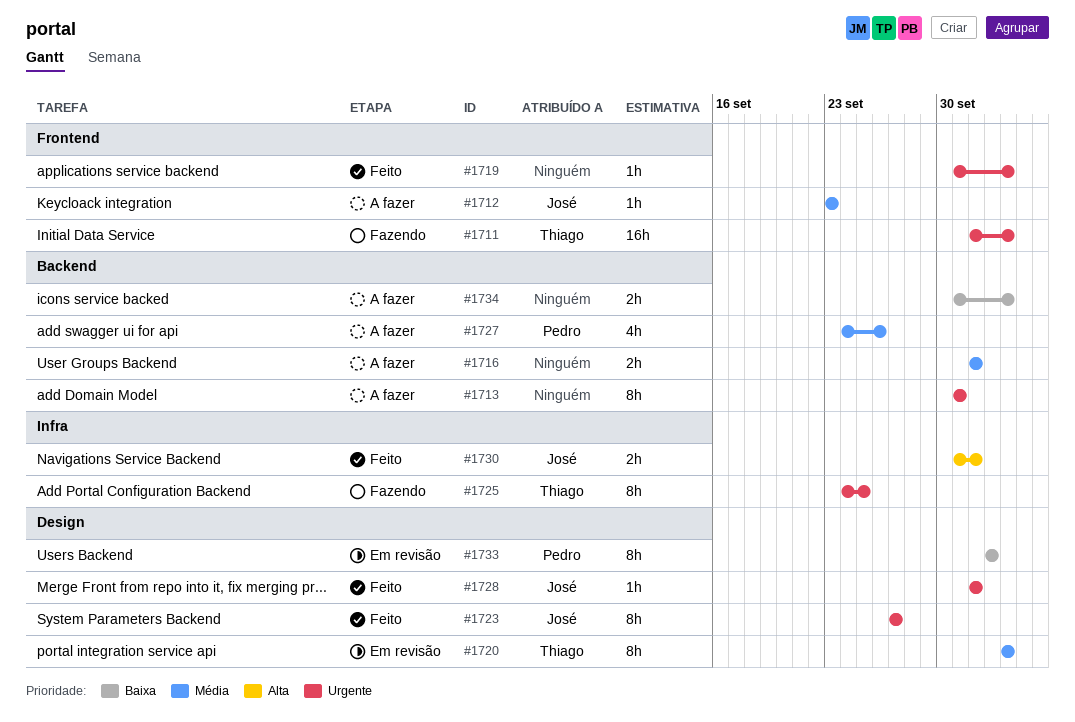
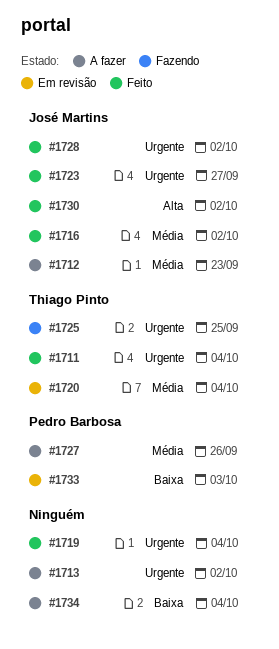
#1711, status: Fazendo -> Feito
#1713, due: Oct 1 -> Oct 2
#1716, status: A fazer -> Feito
#1716, owner: none -> José Martins

